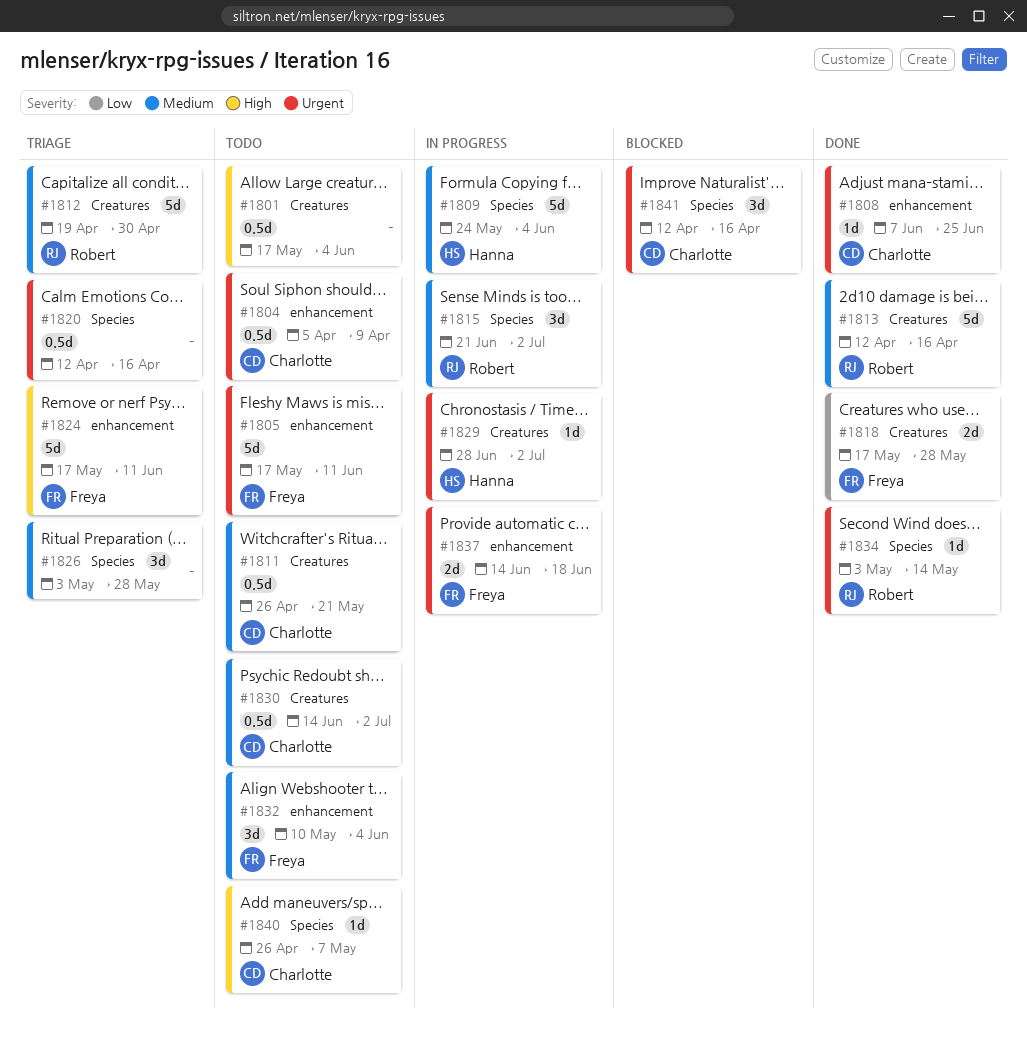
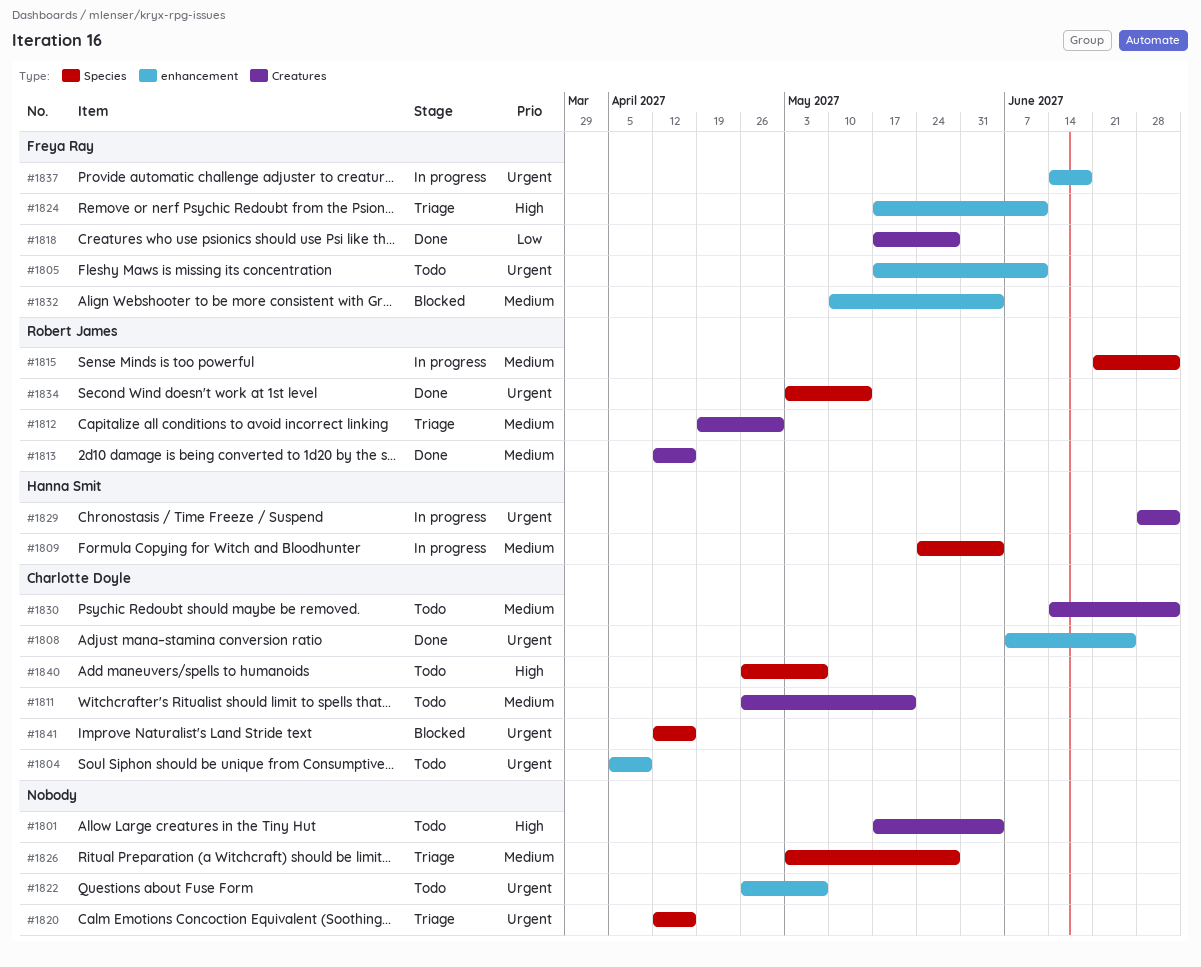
#1822: none -> present
#1832, status: Todo -> Blocked

